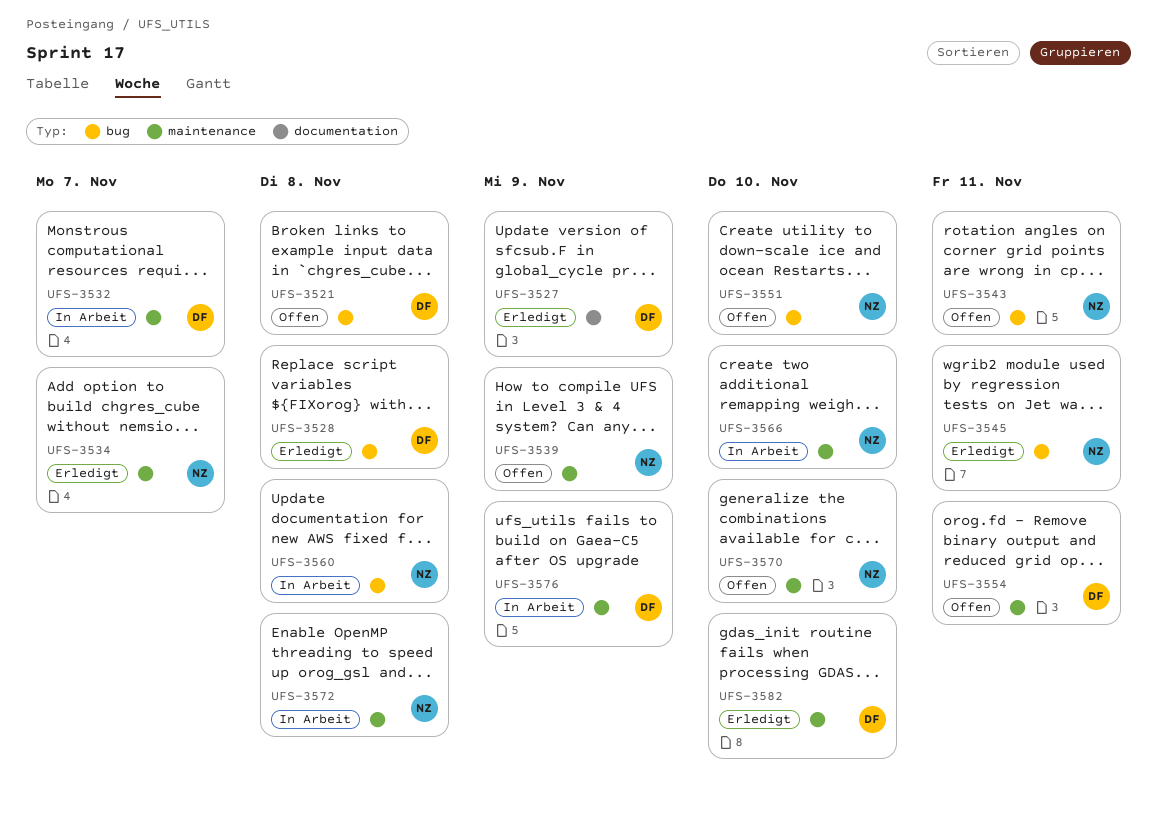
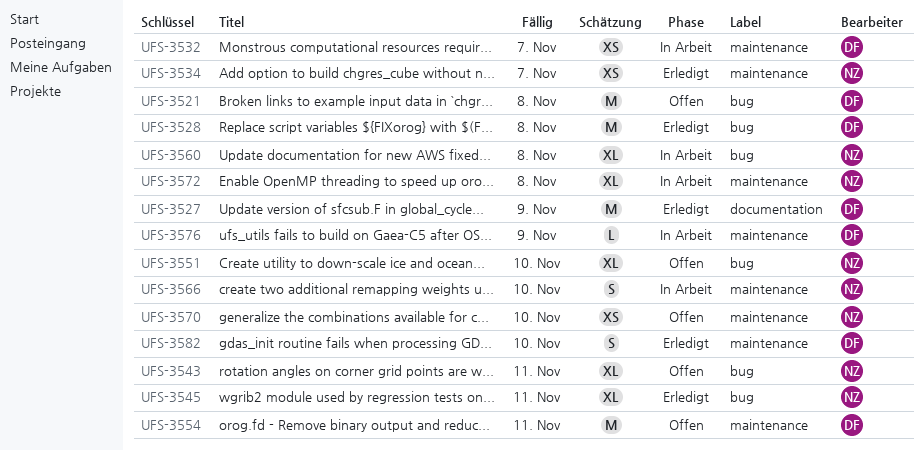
UFS-3539: present -> none

